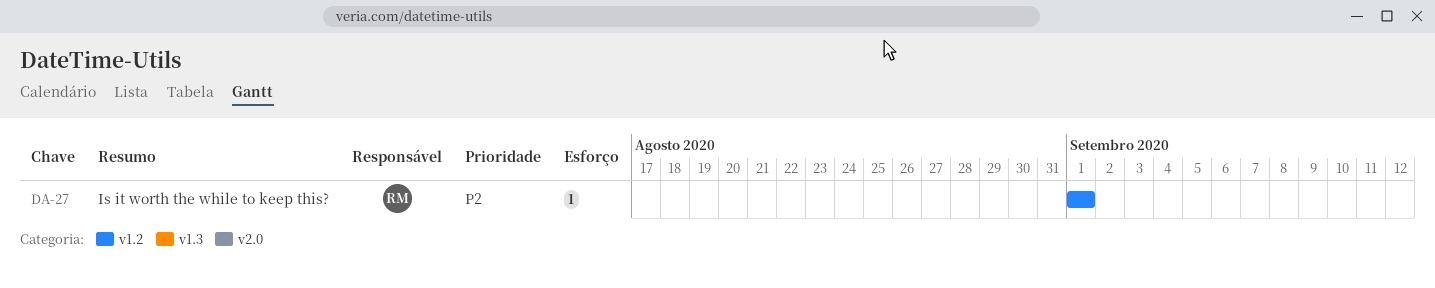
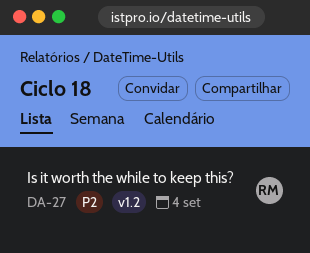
DA-27, due: Sep 1 -> Sep 4

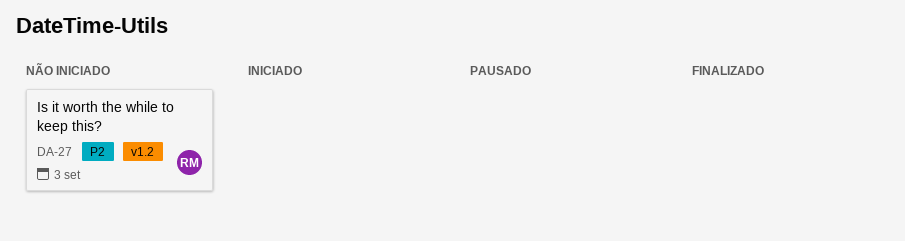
DA-27, due: Sep 4 -> Sep 3

